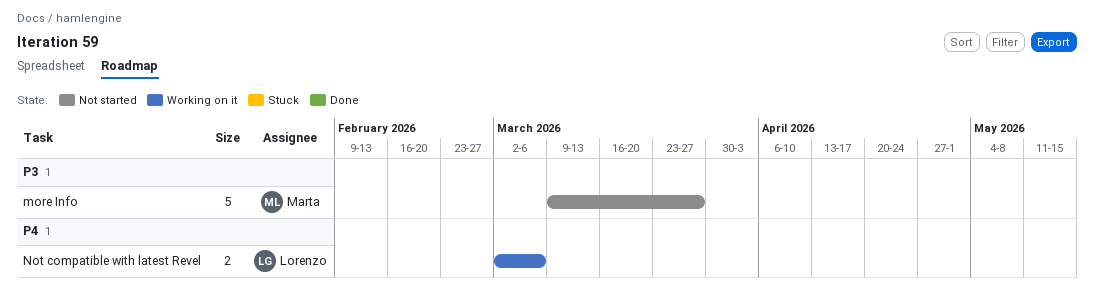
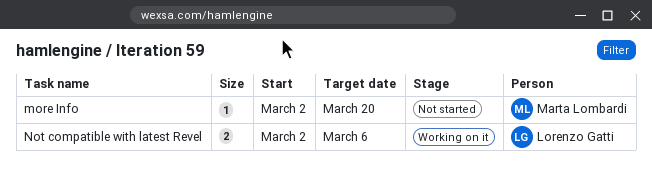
more Info, estimate: 5 -> 1
more Info, start: Mar 9 -> Mar 2
more Info, due: Mar 27 -> Mar 20

